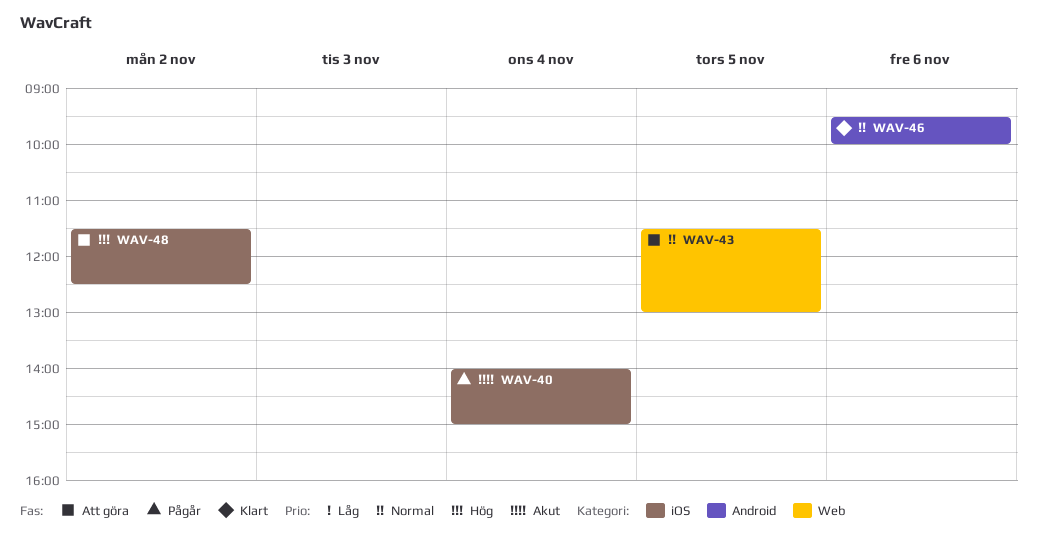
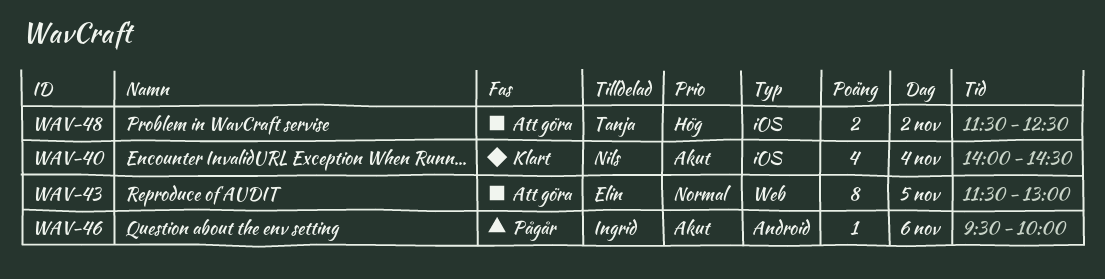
WAV-40, status: Pågår -> Klart
WAV-40, ends: 15:00 -> 14:30
WAV-46, status: Klart -> Pågår
WAV-46, priority: Normal -> Akut

